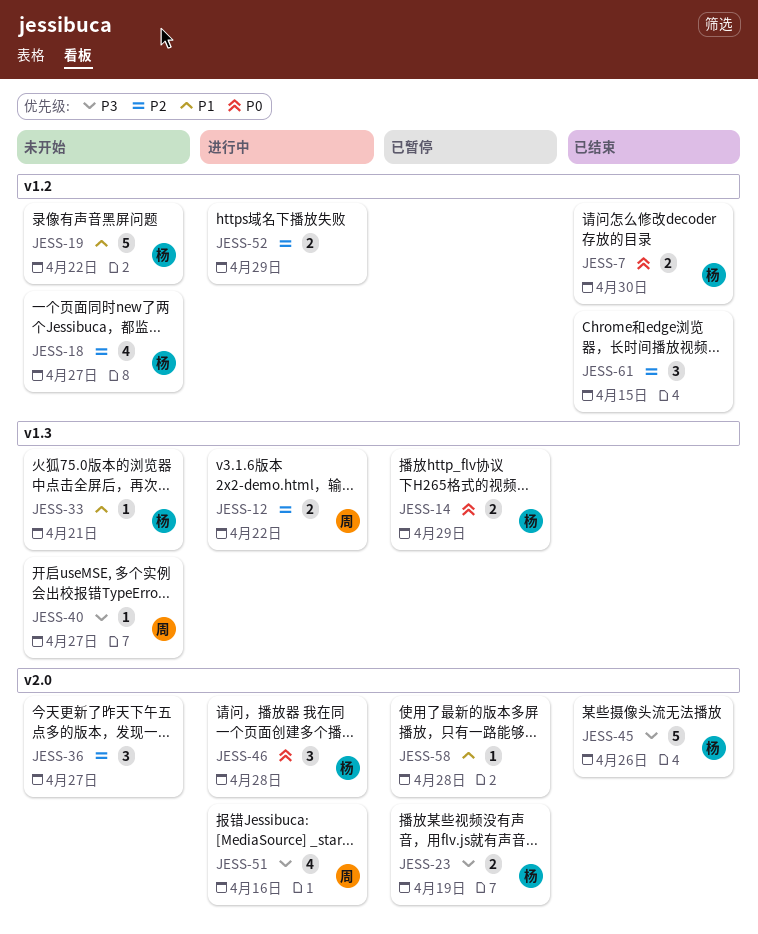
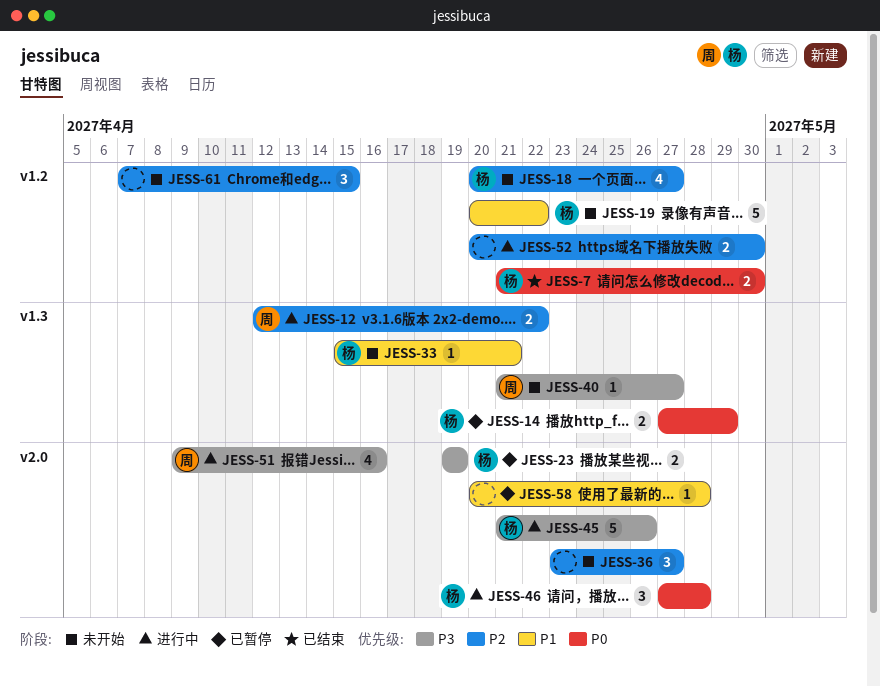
JESS-45, status: 已结束 -> 进行中
JESS-52, due: Apr 29 -> Apr 30
JESS-61, status: 已结束 -> 未开始

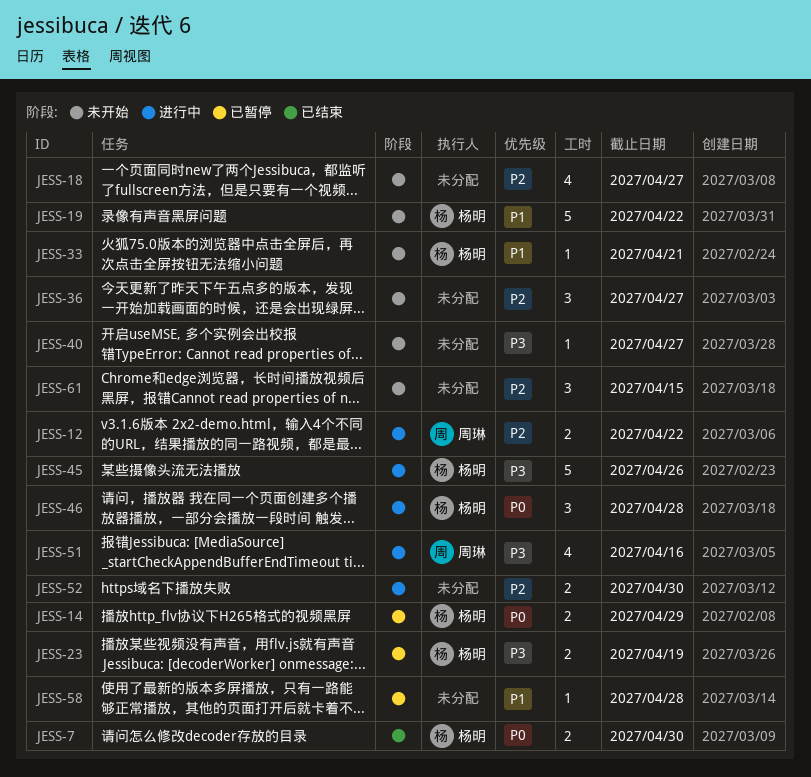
JESS-18, owner: 杨明 -> none
JESS-40, owner: 周琳 -> none

